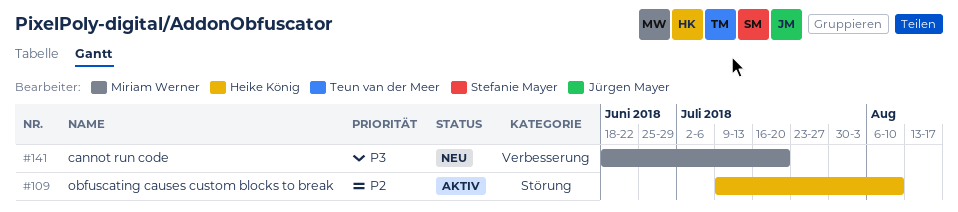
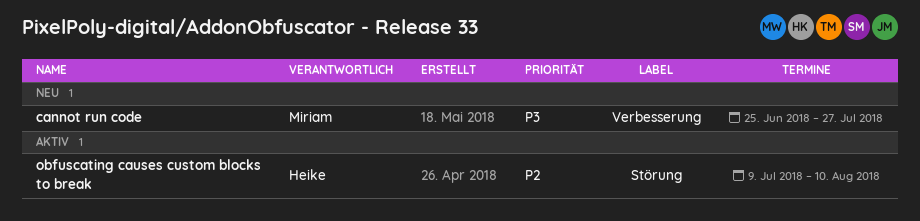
cannot run code, start: Jun 18 -> Jun 25
cannot run code, due: Jul 20 -> Jul 27

